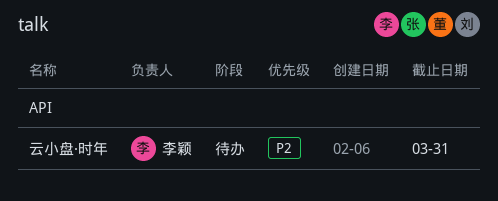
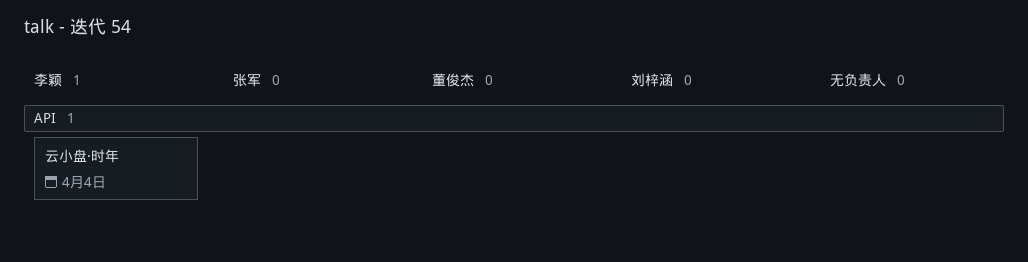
云小盘·时年, due: Mar 31 -> Apr 4

